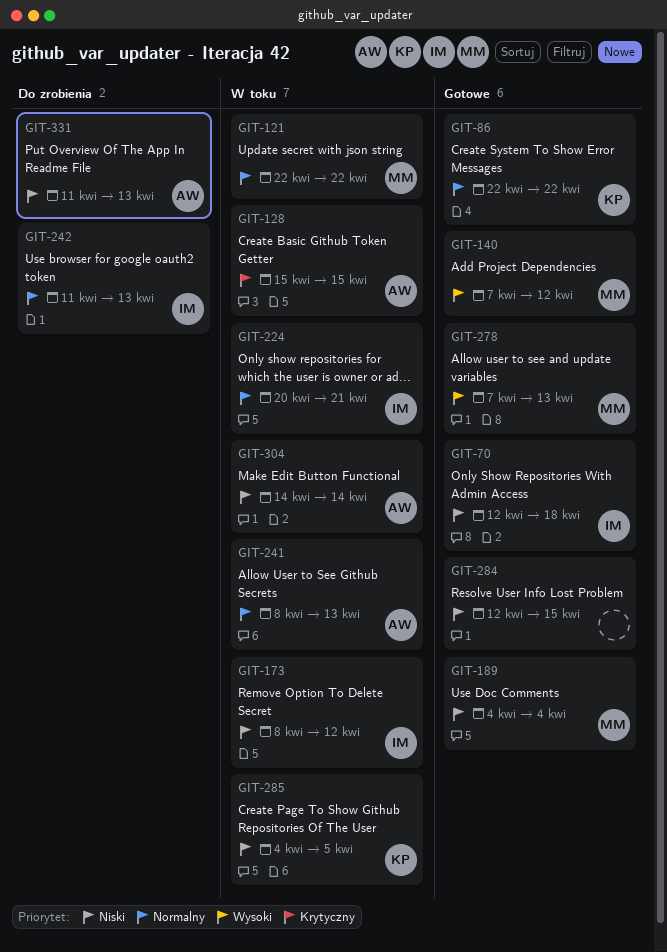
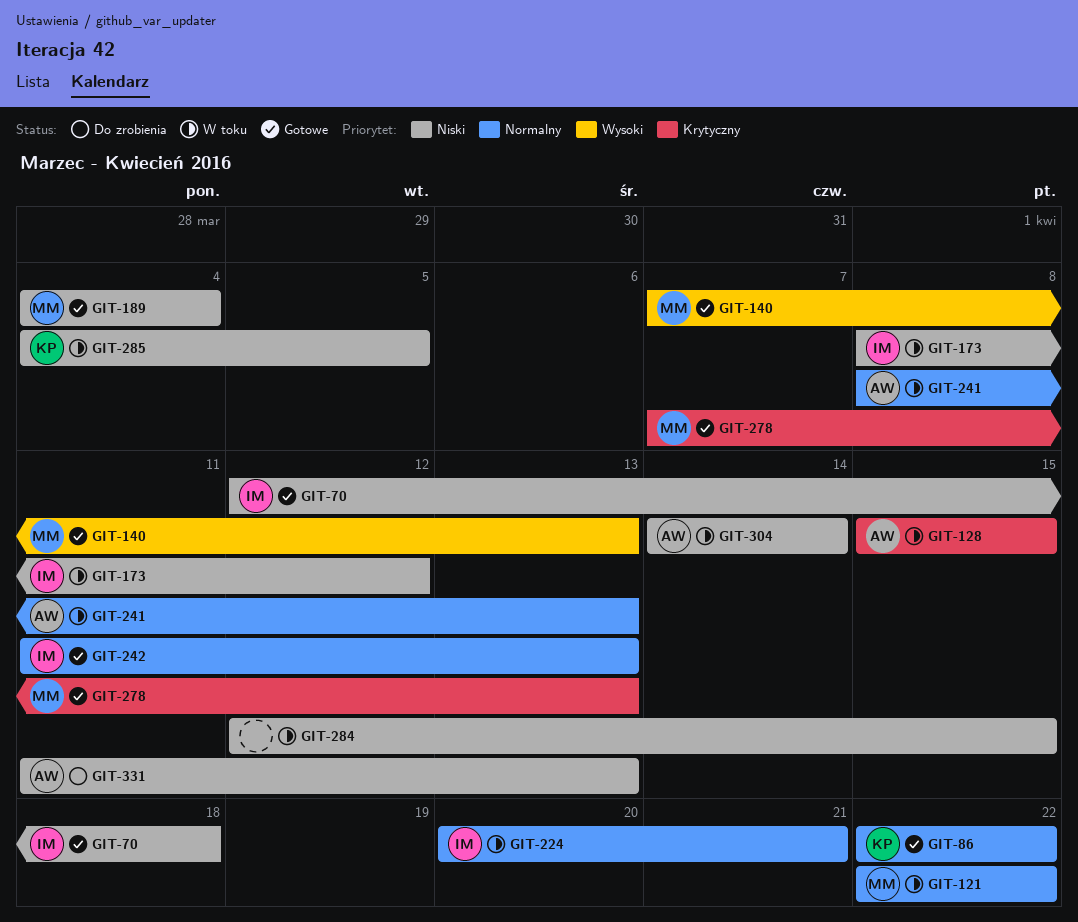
GIT-140, due: Apr 12 -> Apr 13
GIT-242, status: Do zrobienia -> Gotowe
GIT-278, priority: Wysoki -> Krytyczny
GIT-284, status: Gotowe -> W toku

